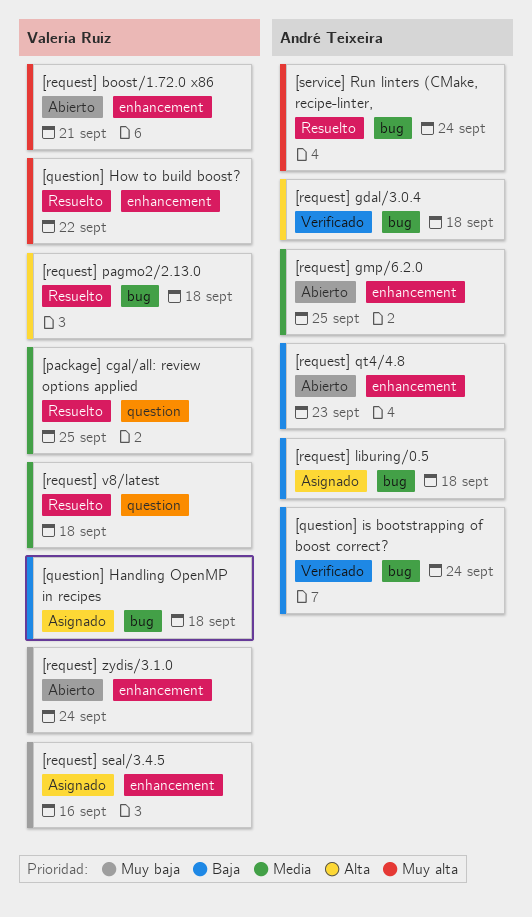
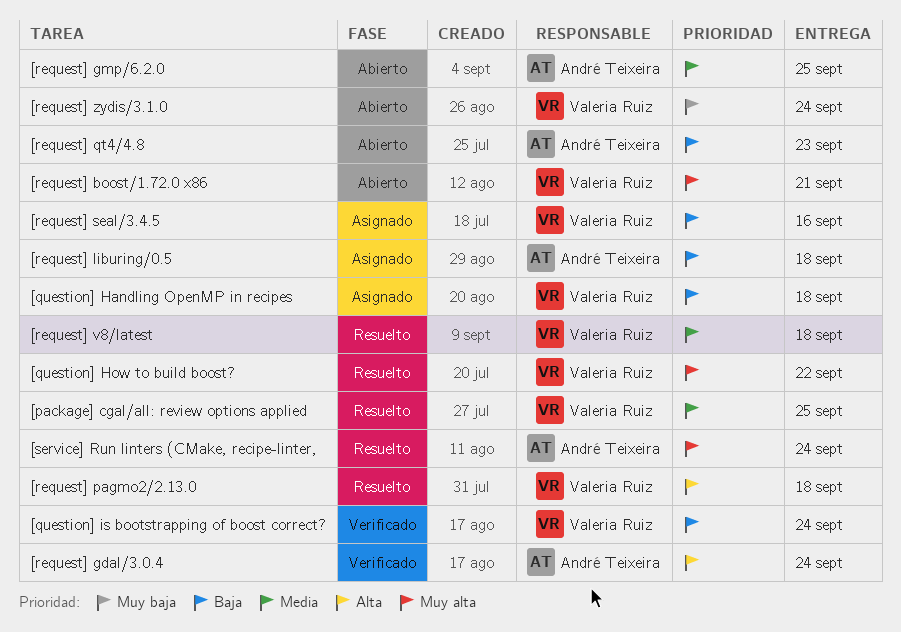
[question] is bootstrapping of boost correct?, owner: André Teixeira -> Valeria Ruiz
[request] gdal/3.0.4, due: Sep 18 -> Sep 24
[request] seal/3.4.5, priority: Muy baja -> Baja

